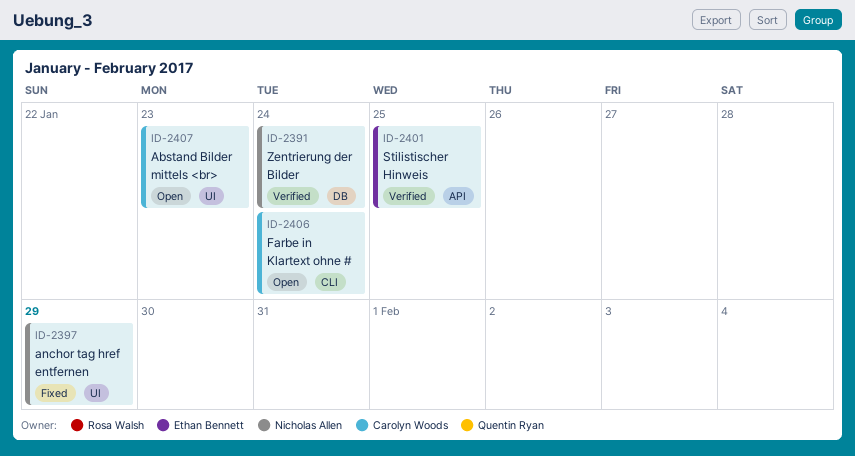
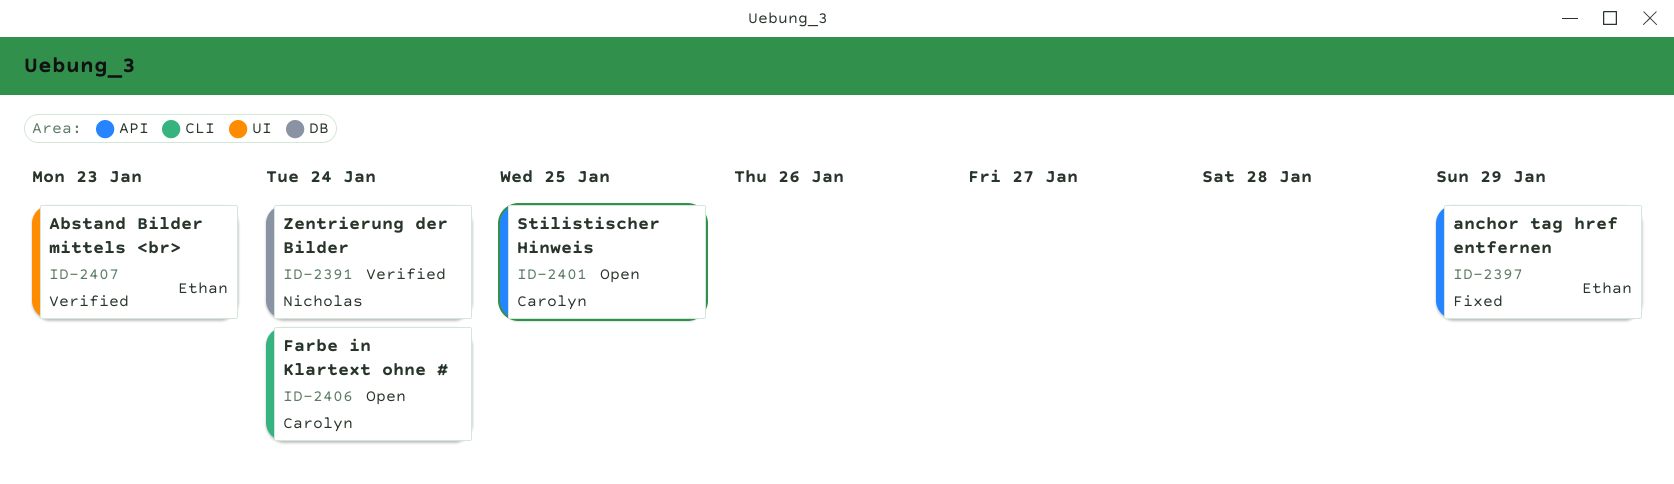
ID-2397, owner: Nicholas Allen -> Ethan Bennett
ID-2397, label: UI -> API
ID-2401, status: Verified -> Open
ID-2401, owner: Ethan Bennett -> Carolyn Woods
ID-2407, status: Open -> Verified
ID-2407, owner: Carolyn Woods -> Ethan Bennett

